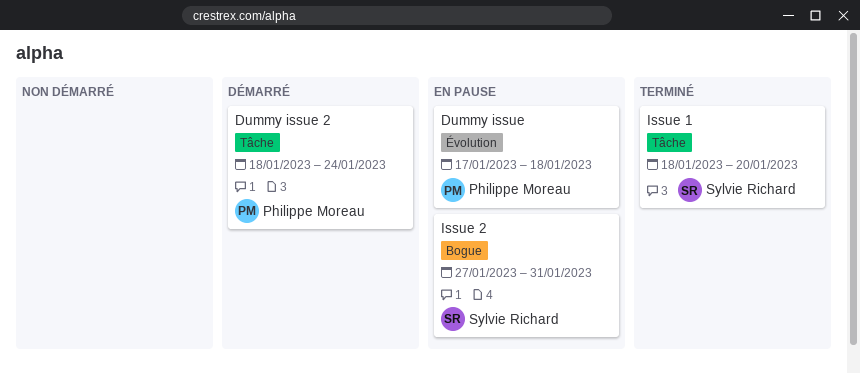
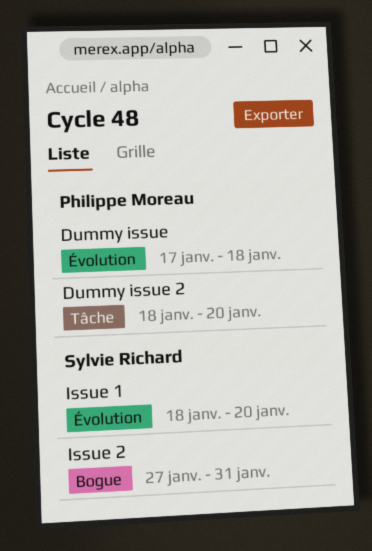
Dummy issue 2, due: Jan 24 -> Jan 20
Issue 1, label: Tâche -> Évolution

